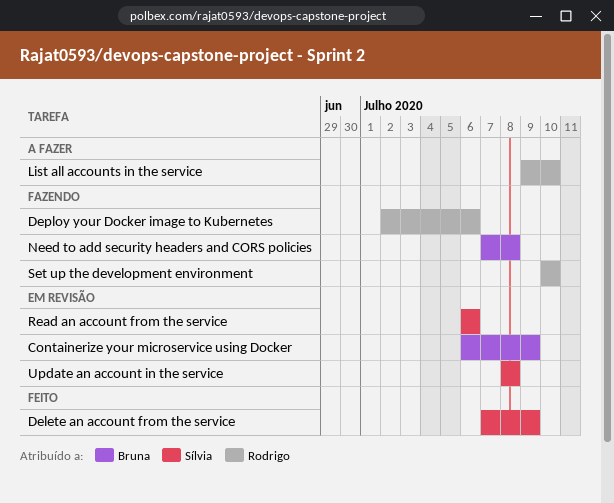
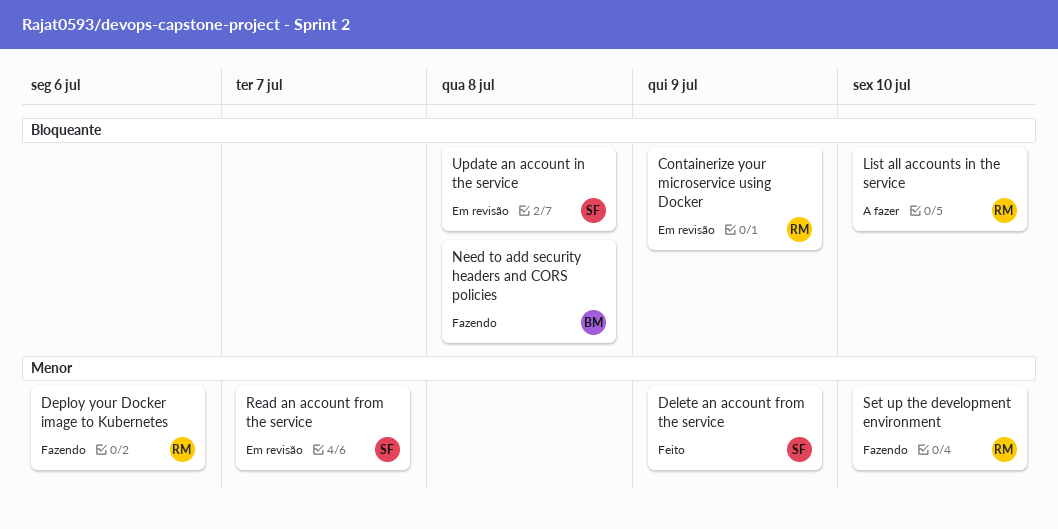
Containerize your microservice using Docker, owner: Bruna -> Rodrigo
Read an account from the service, due: Jul 6 -> Jul 7

